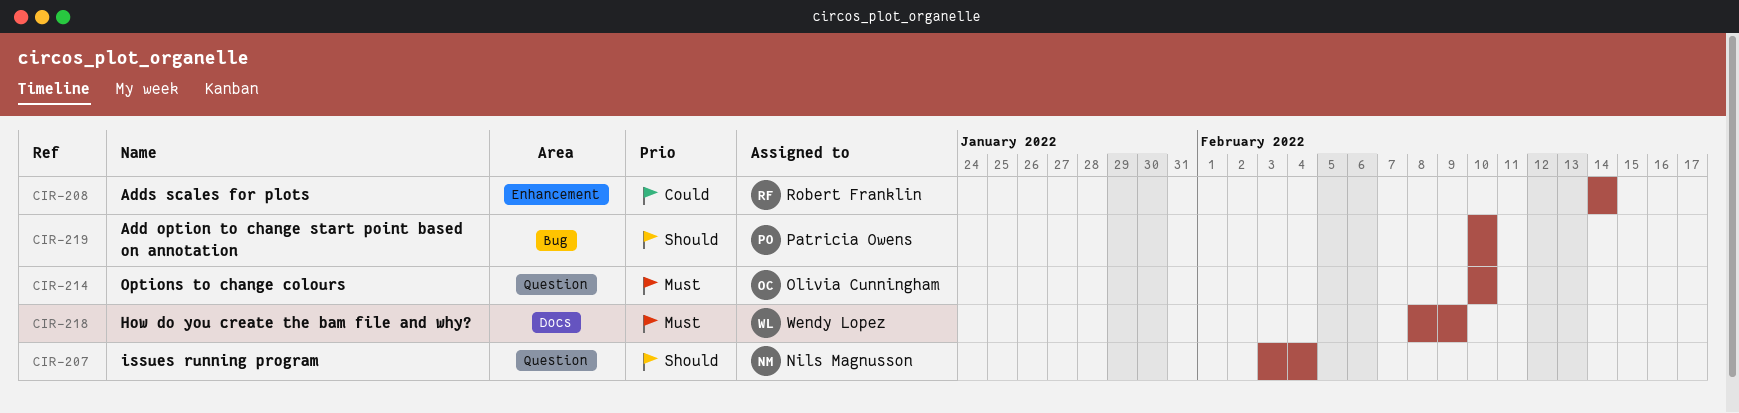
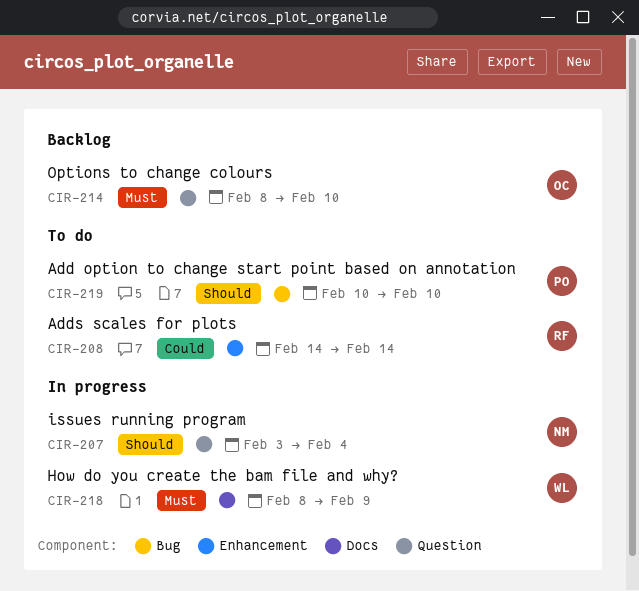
CIR-214, start: Feb 10 -> Feb 8

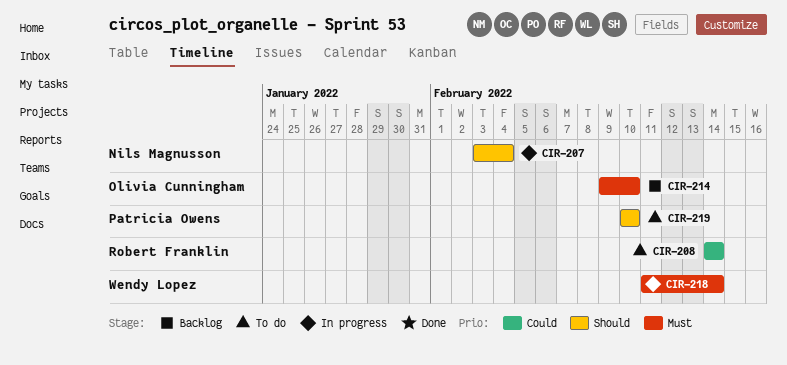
CIR-214, start: Feb 8 -> Feb 9
CIR-218, start: Feb 8 -> Feb 11
CIR-218, due: Feb 9 -> Feb 14

